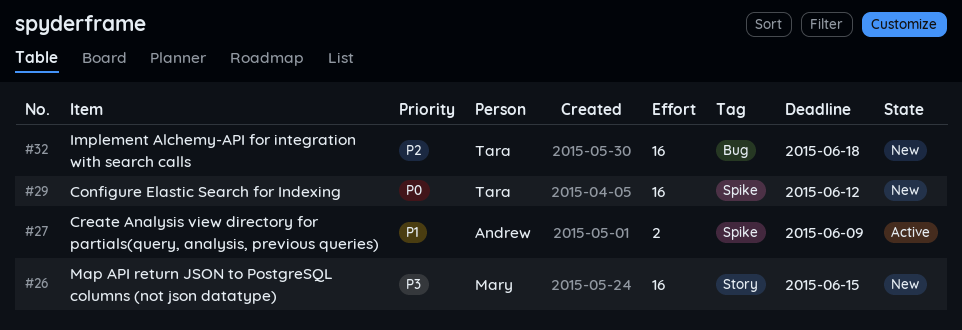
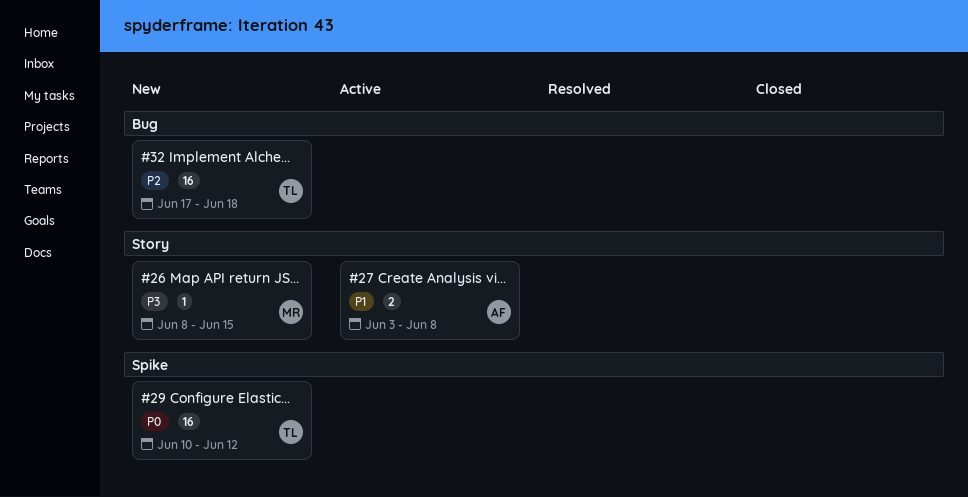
#26, estimate: 16 -> 1
#27, label: Spike -> Story
#27, due: Jun 9 -> Jun 8

